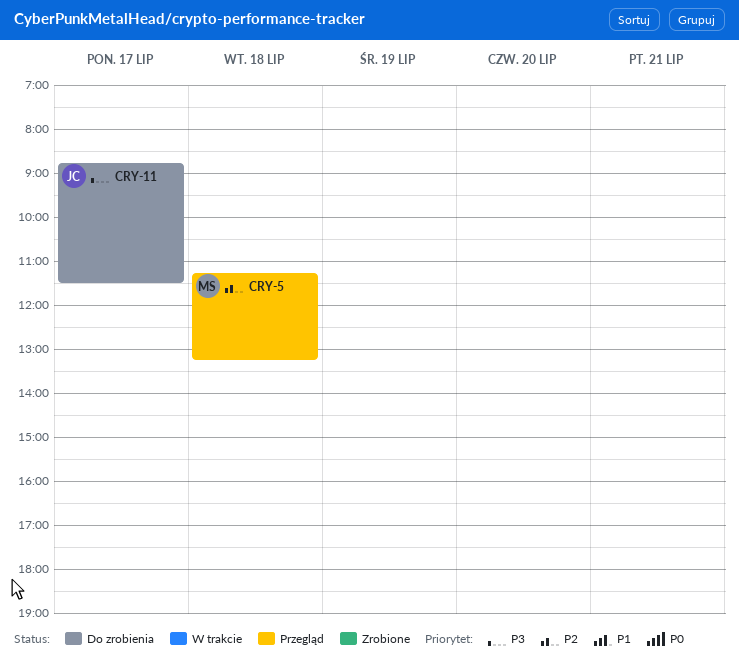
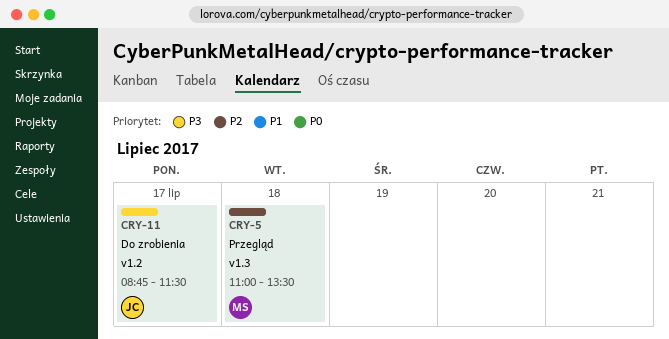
CRY-5, begins: 11:15 -> 11:00
CRY-5, ends: 13:15 -> 13:30

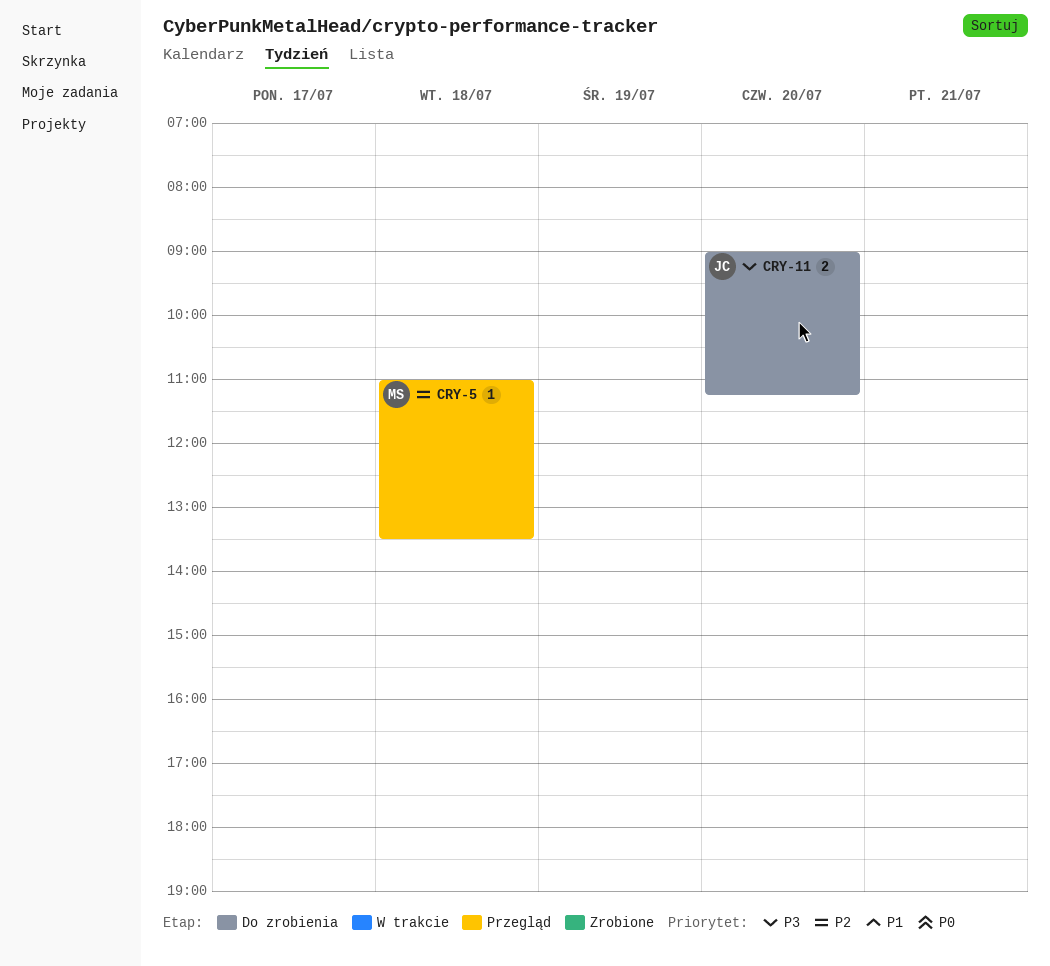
CRY-11, day: Jul 17 -> Jul 20
CRY-11, begins: 08:45 -> 09:00
CRY-11, ends: 11:30 -> 11:15

